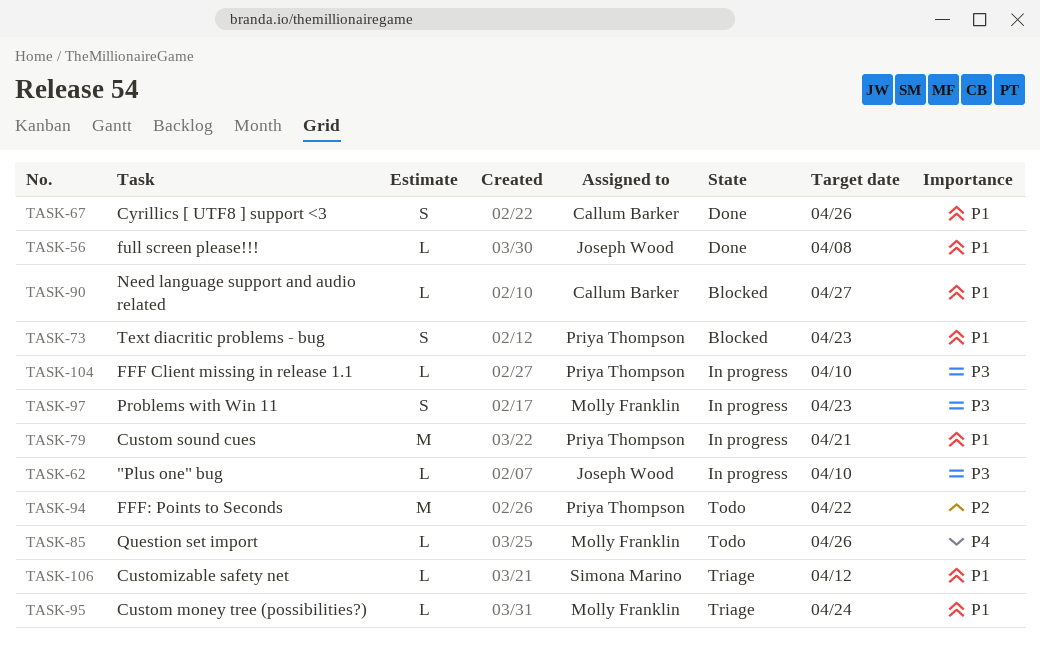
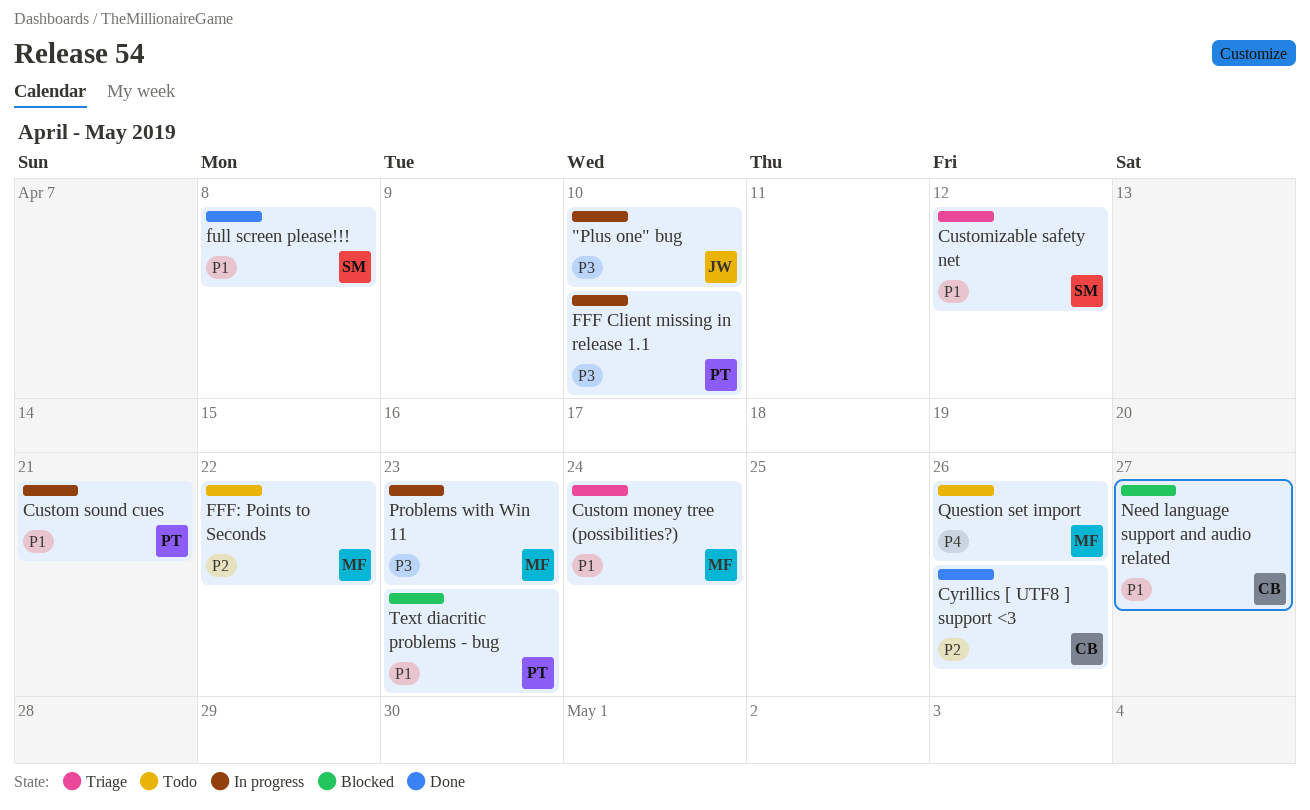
Cyrillics [ UTF8 ] support <3, priority: P1 -> P2
FFF: Points to Seconds, owner: Priya Thompson -> Molly Franklin
full screen please!!!, owner: Joseph Wood -> Simona Marino

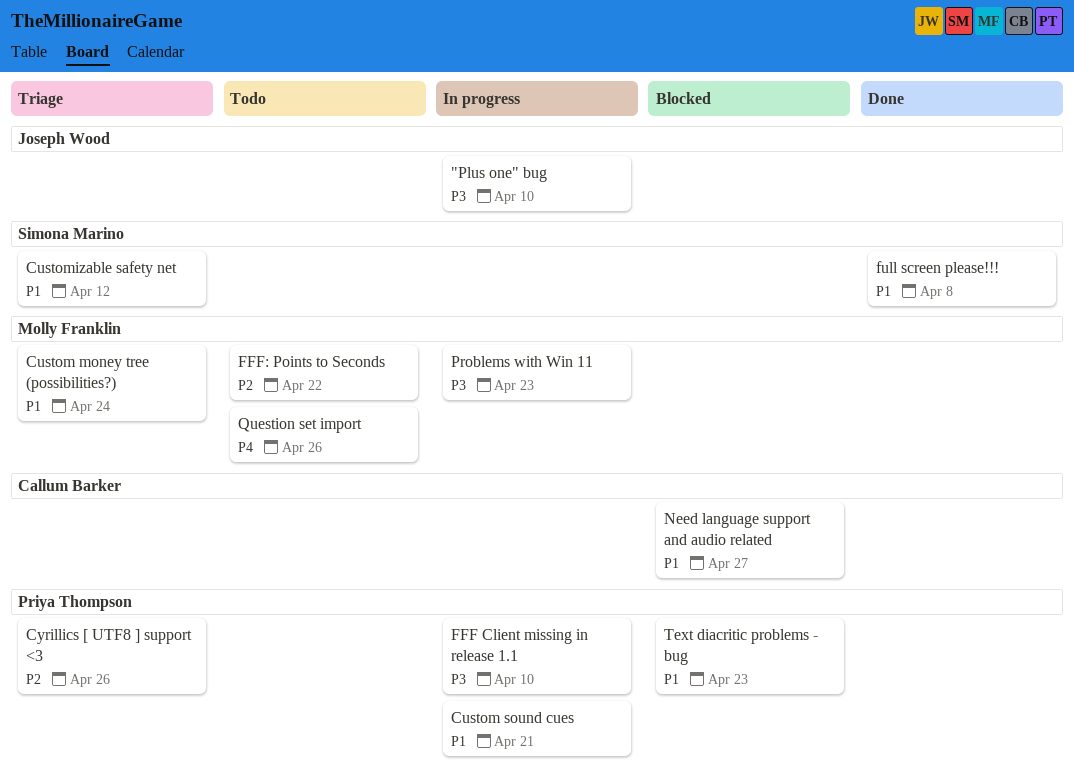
Cyrillics [ UTF8 ] support <3, status: Done -> Triage
Cyrillics [ UTF8 ] support <3, owner: Callum Barker -> Priya Thompson

